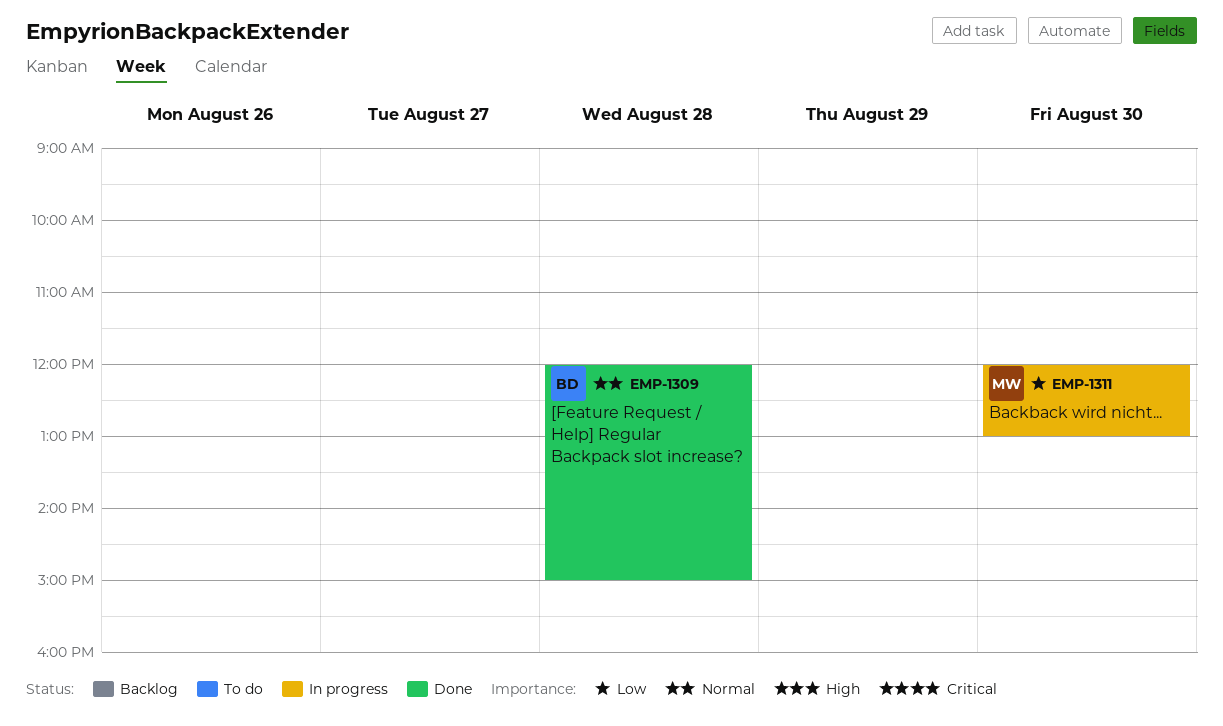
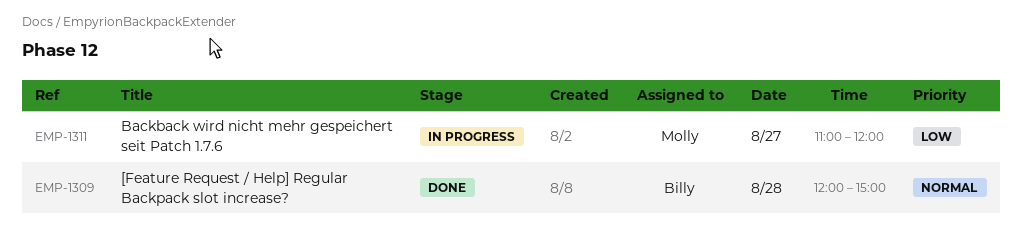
EMP-1311, day: Aug 30 -> Aug 27
EMP-1311, begins: 12:00 -> 11:00
EMP-1311, ends: 13:00 -> 12:00

